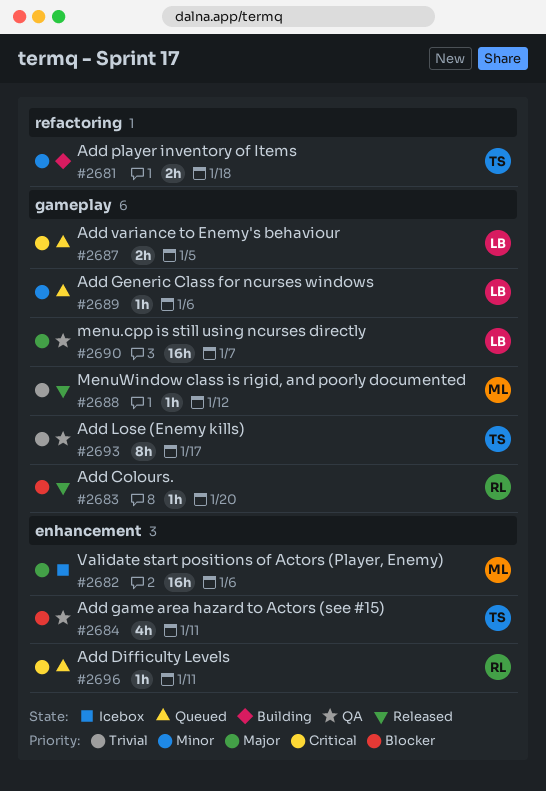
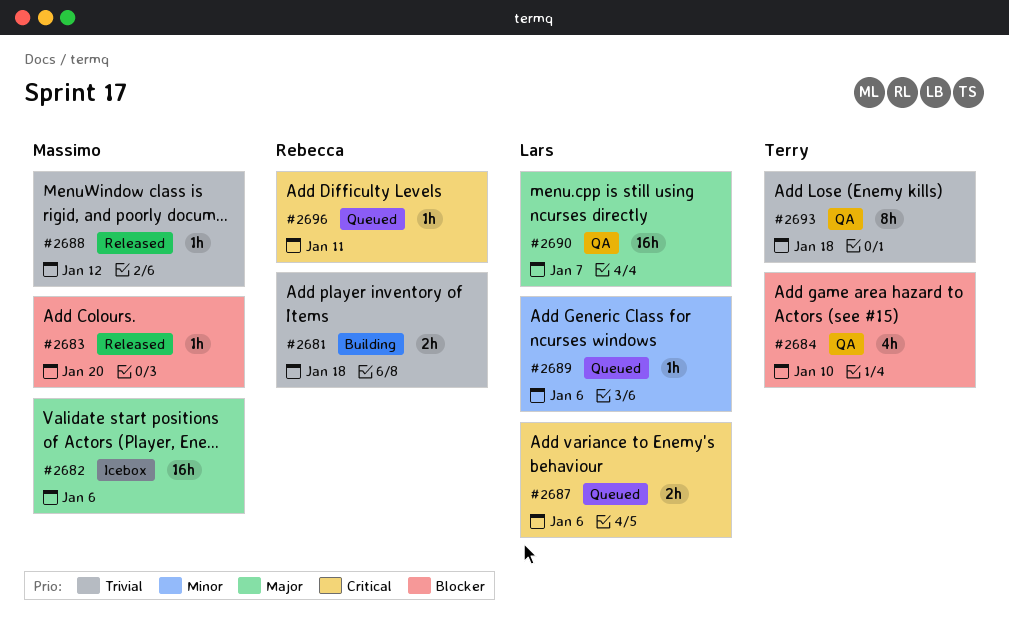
#2681, owner: Terry -> Rebecca
#2681, priority: Minor -> Trivial
#2683, owner: Rebecca -> Massimo
#2684, due: Jan 11 -> Jan 10
#2687, due: Jan 5 -> Jan 6
#2693, due: Jan 17 -> Jan 18

